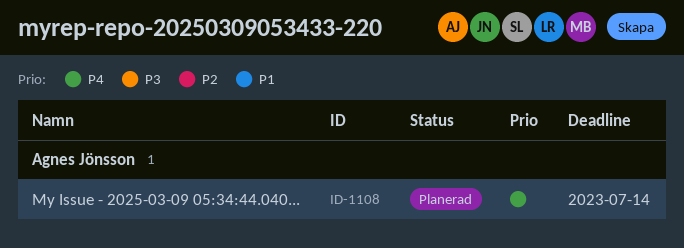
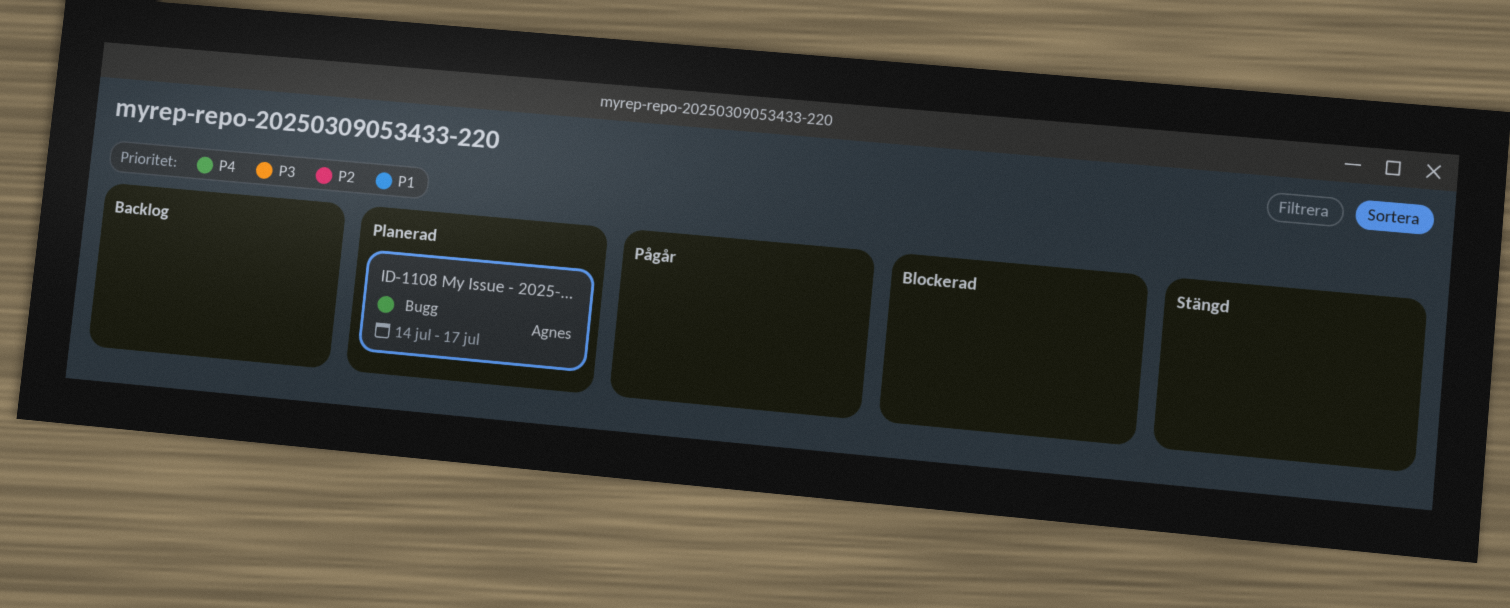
ID-1108, due: Jul 14 -> Jul 17

